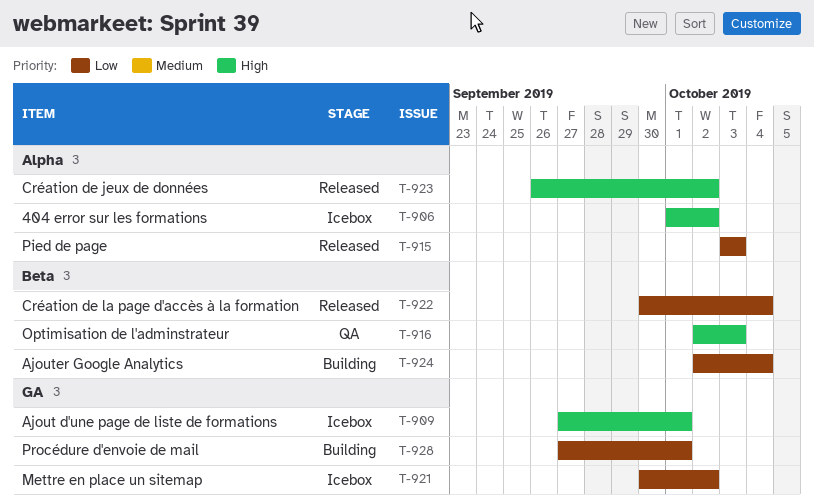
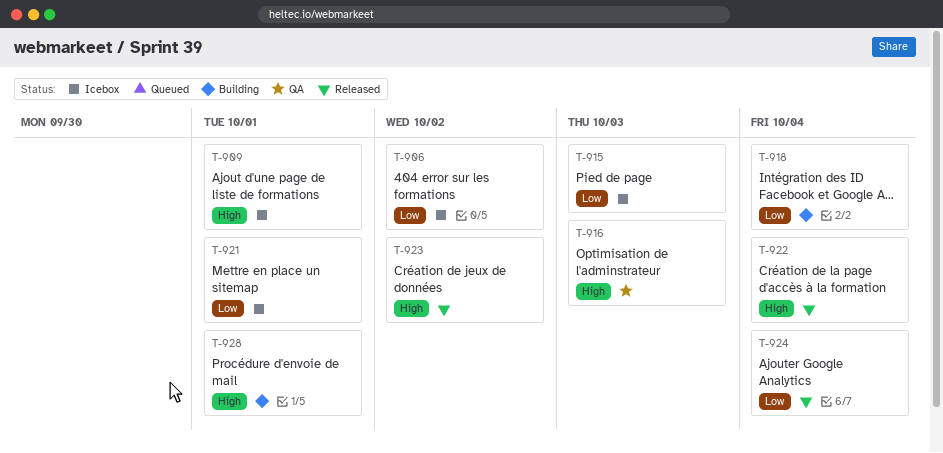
T-906, priority: High -> Low
T-915, status: Released -> Icebox
T-918: none -> present
T-921, due: Oct 2 -> Oct 1
T-922, priority: Low -> High
T-924, status: Building -> Released
T-928, priority: Low -> High

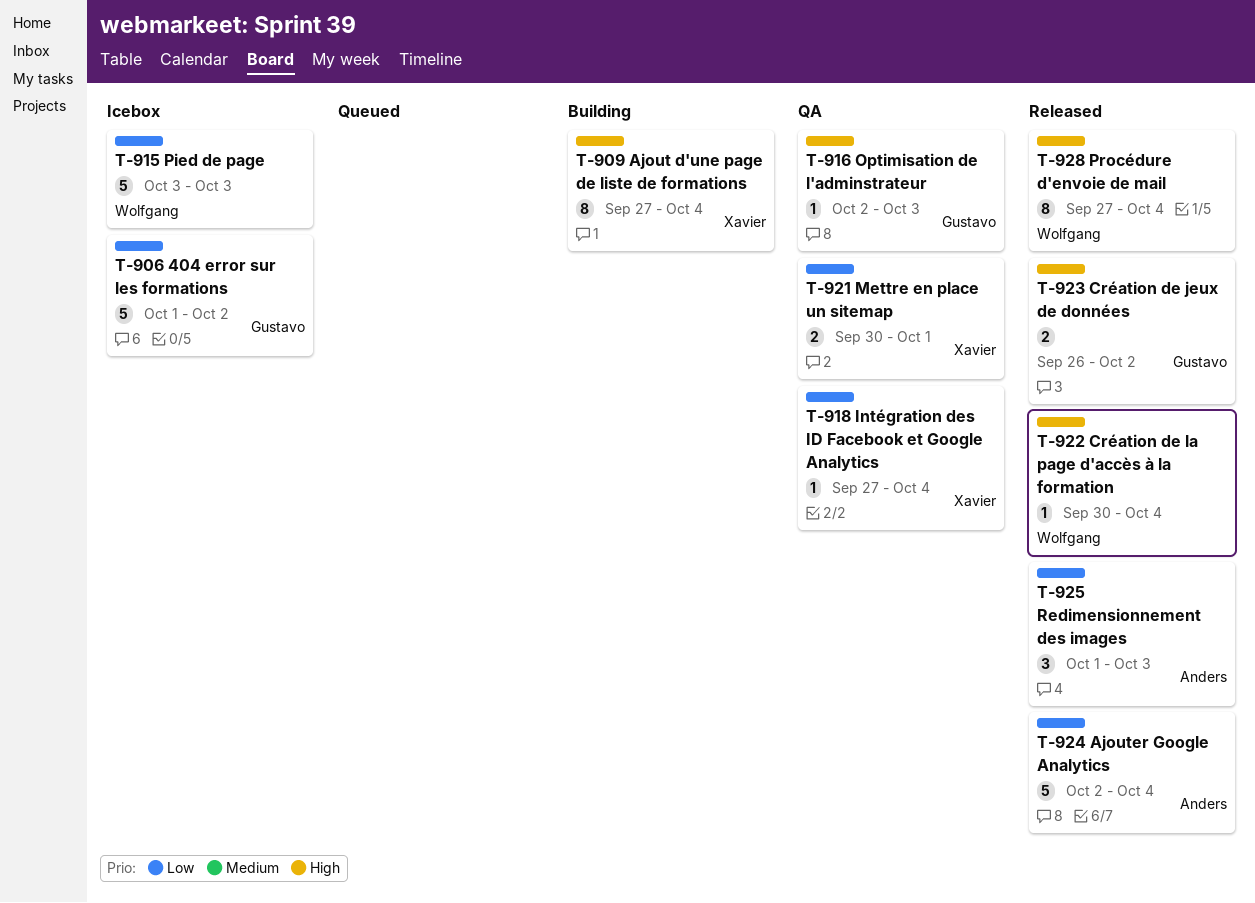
T-909, status: Icebox -> Building
T-909, due: Oct 1 -> Oct 4
T-918, status: Building -> QA
T-921, status: Icebox -> QA
T-925: none -> present
T-928, status: Building -> Released
T-928, due: Oct 1 -> Oct 4

